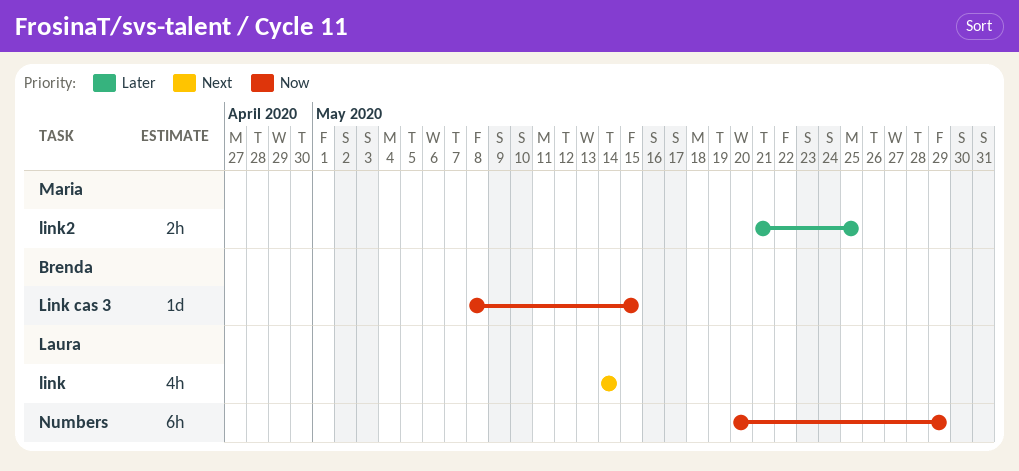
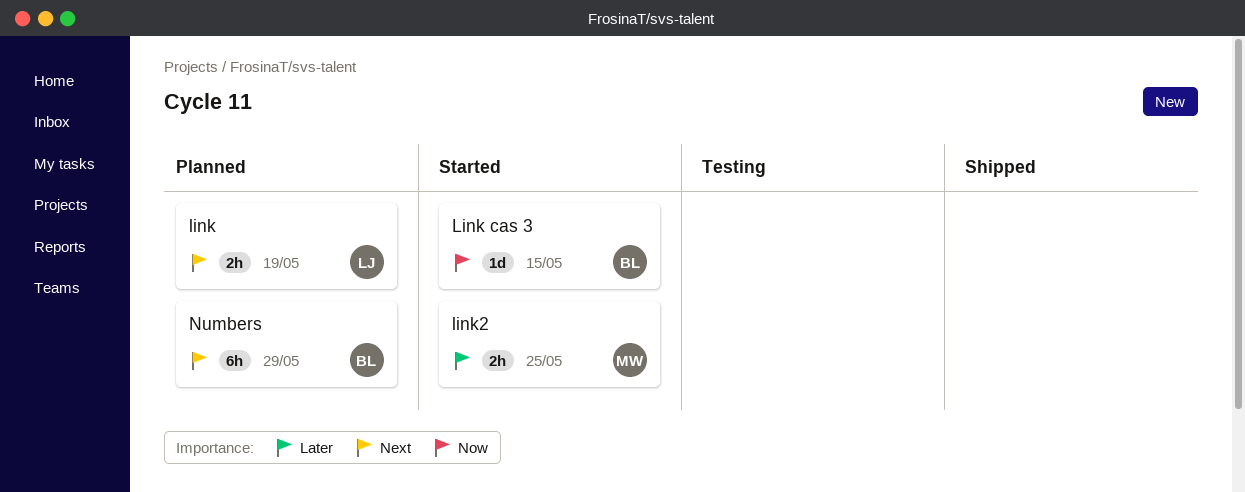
link, estimate: 4h -> 2h
link, due: May 14 -> May 19
Numbers, owner: Laura -> Brenda
Numbers, priority: Now -> Next

